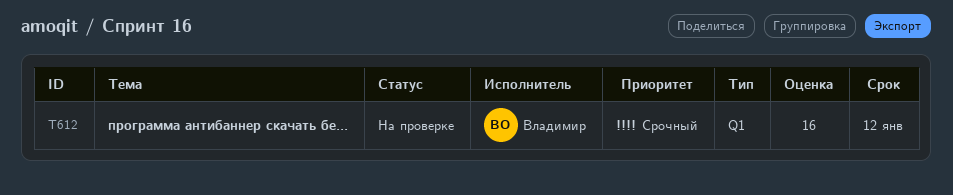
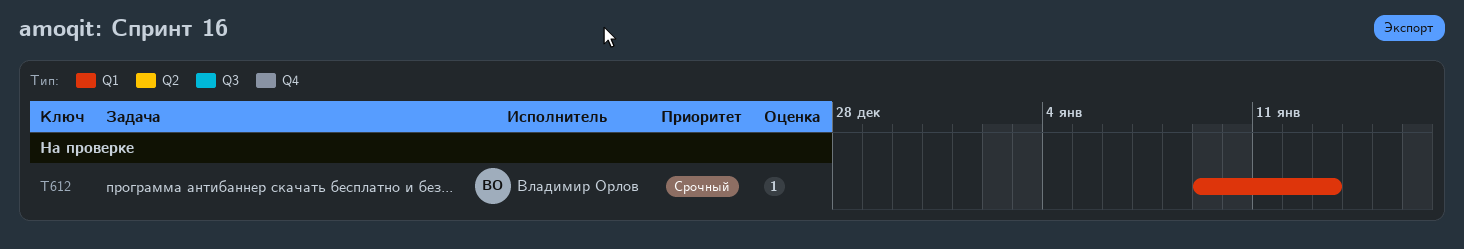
T612, estimate: 16 -> 1
T612, due: Jan 12 -> Jan 13

